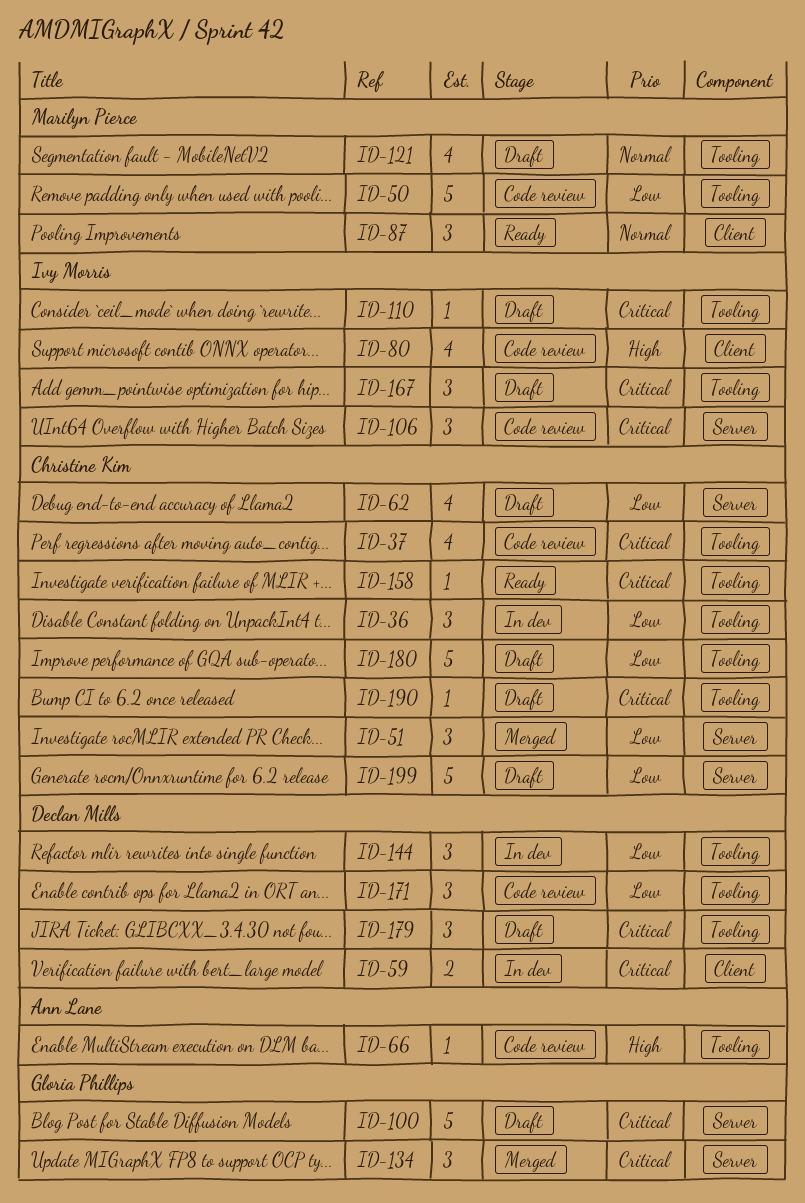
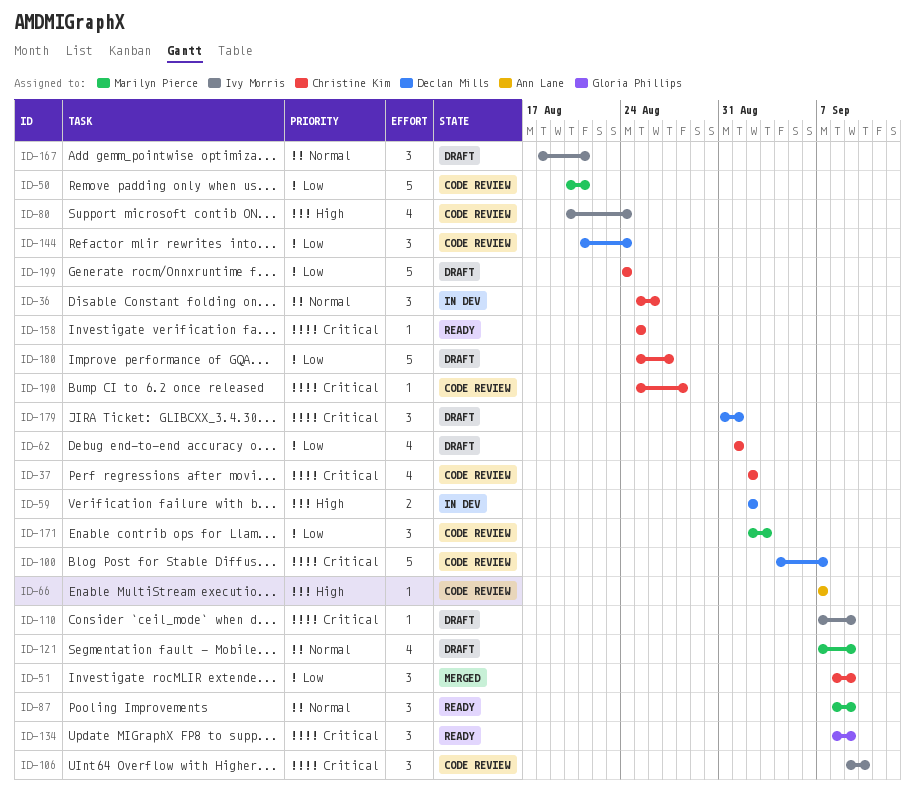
ID-36, priority: Low -> Normal
ID-59, priority: Critical -> High
ID-100, status: Draft -> Code review
ID-100, owner: Gloria Phillips -> Declan Mills
ID-134, status: Merged -> Ready
ID-144, status: In dev -> Code review
ID-167, priority: Critical -> Normal
ID-171, owner: Declan Mills -> Marilyn Pierce
ID-190, status: Draft -> Code review

